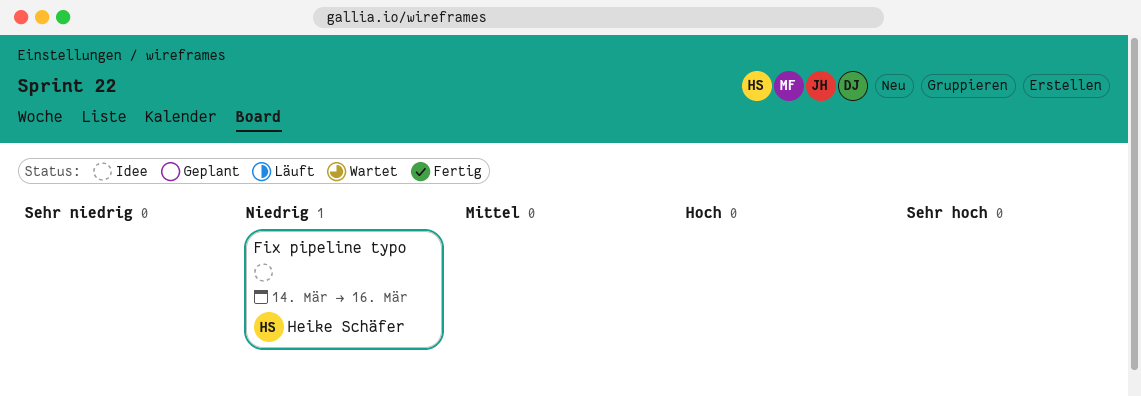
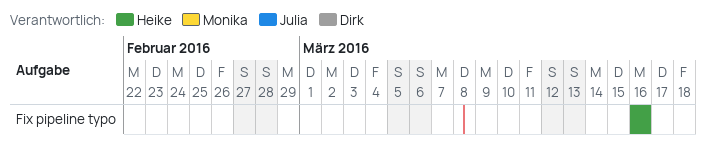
Fix pipeline typo, start: Mar 14 -> Mar 16

